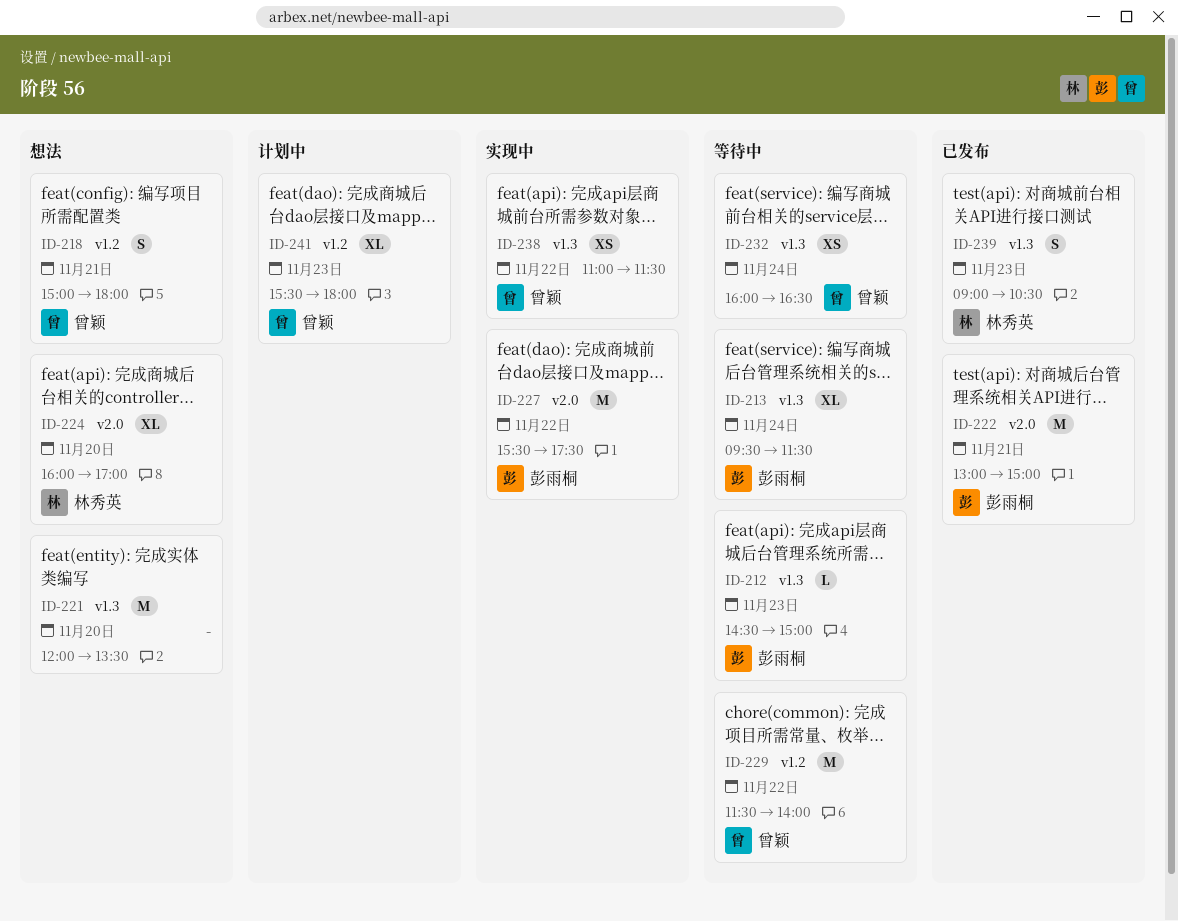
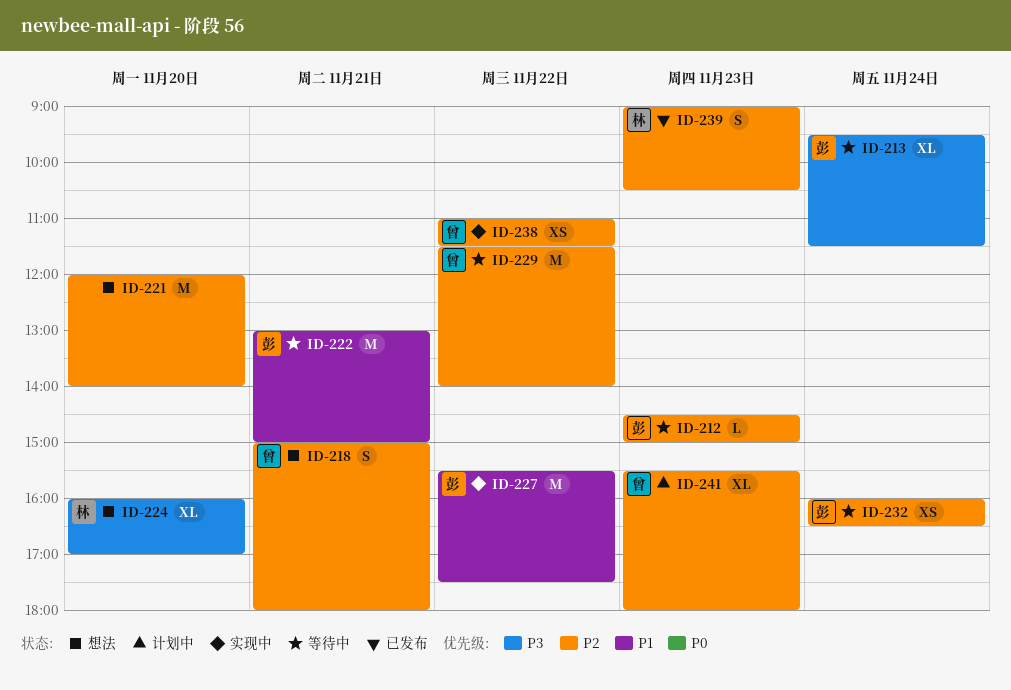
ID-221, ends: 13:30 -> 14:00
ID-222, status: 已发布 -> 等待中
ID-232, owner: 曾颖 -> 彭雨桐

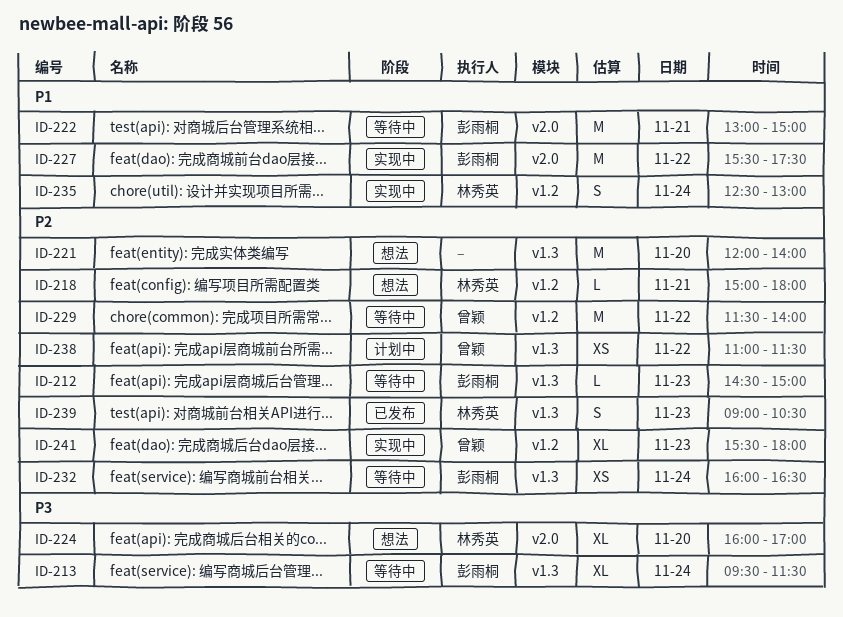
ID-218, owner: 曾颖 -> 林秀英
ID-218, estimate: S -> L
ID-235: none -> present
ID-238, status: 实现中 -> 计划中
ID-241, status: 计划中 -> 实现中

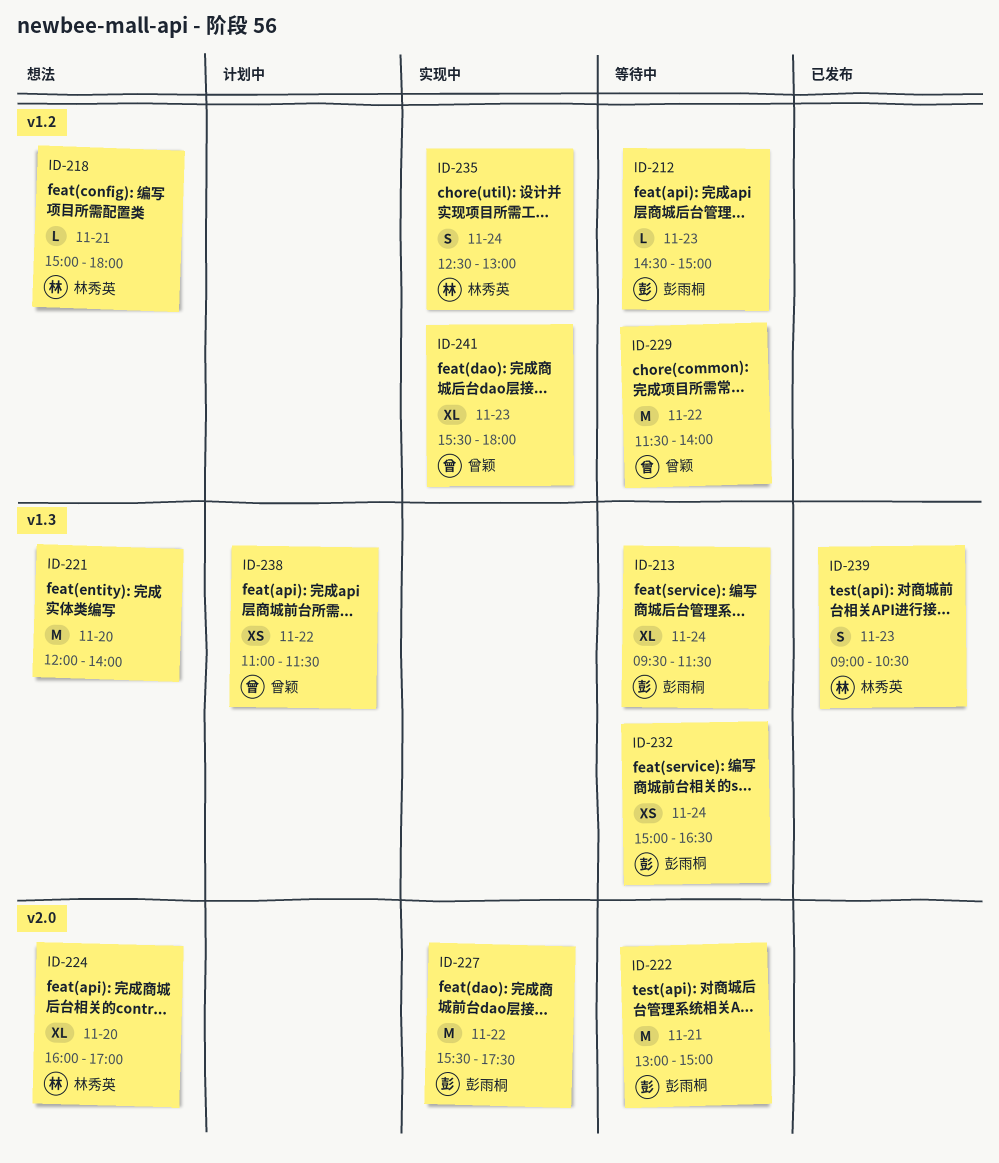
ID-212, label: v1.3 -> v1.2
ID-232, begins: 16:00 -> 15:00

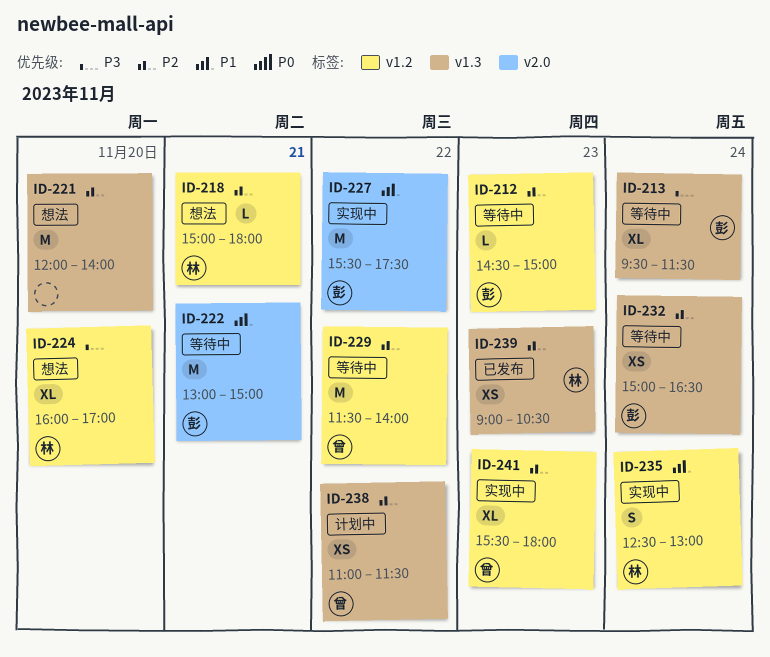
ID-224, label: v2.0 -> v1.2
ID-239, estimate: S -> XS

